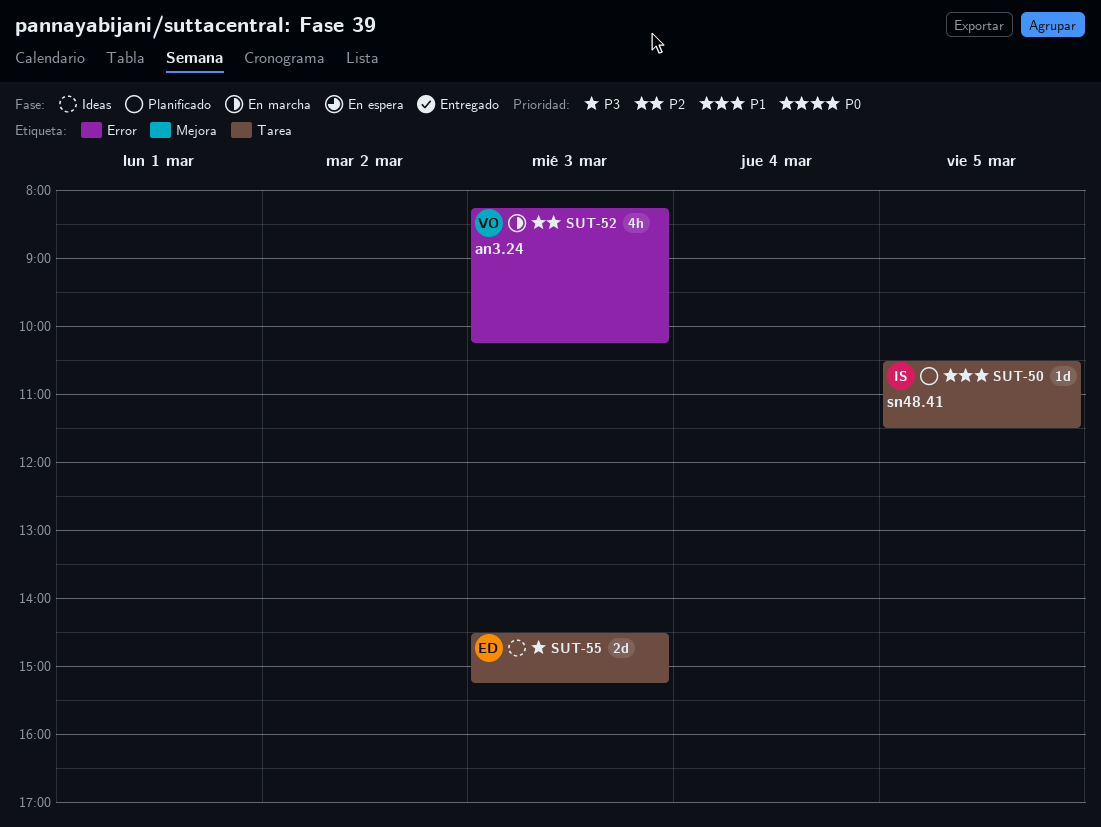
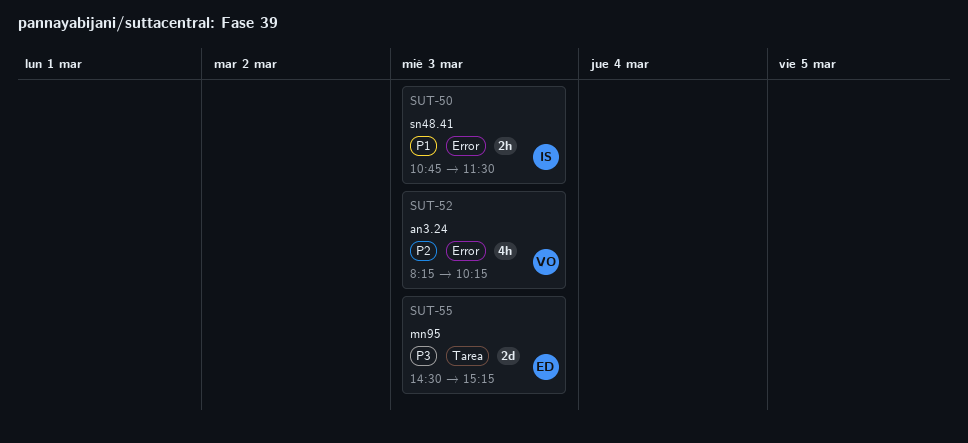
SUT-50, label: Tarea -> Error
SUT-50, estimate: 1d -> 2h
SUT-50, day: Mar 5 -> Mar 3
SUT-50, begins: 10:30 -> 10:45

